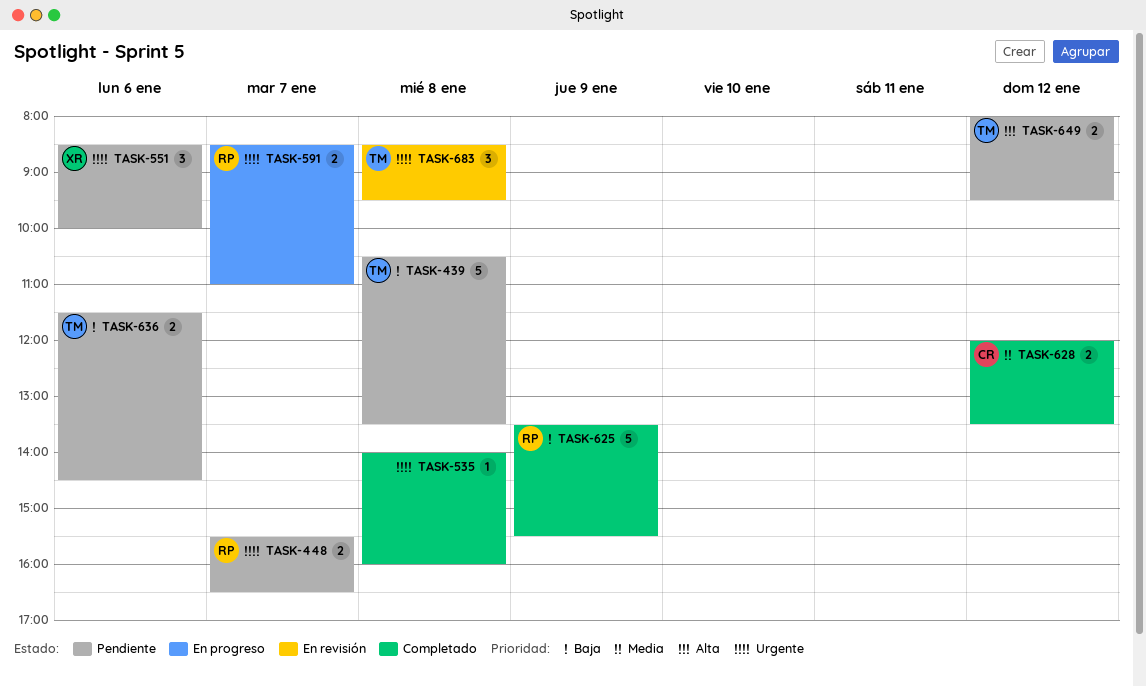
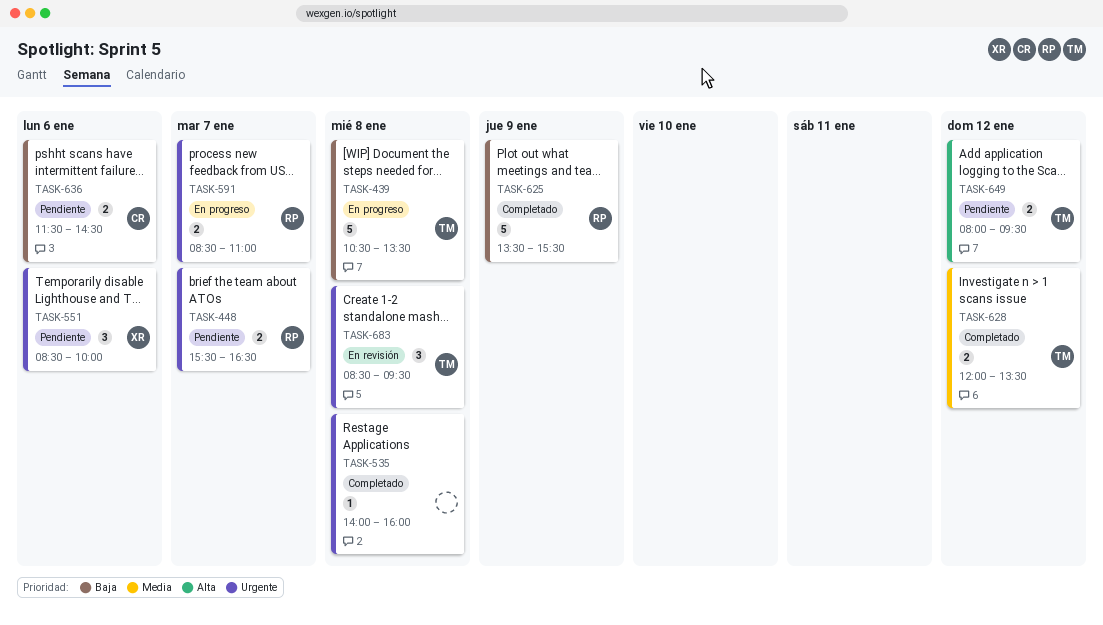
TASK-439, status: Pendiente -> En progreso
TASK-628, owner: CR -> TM
TASK-636, owner: TM -> CR

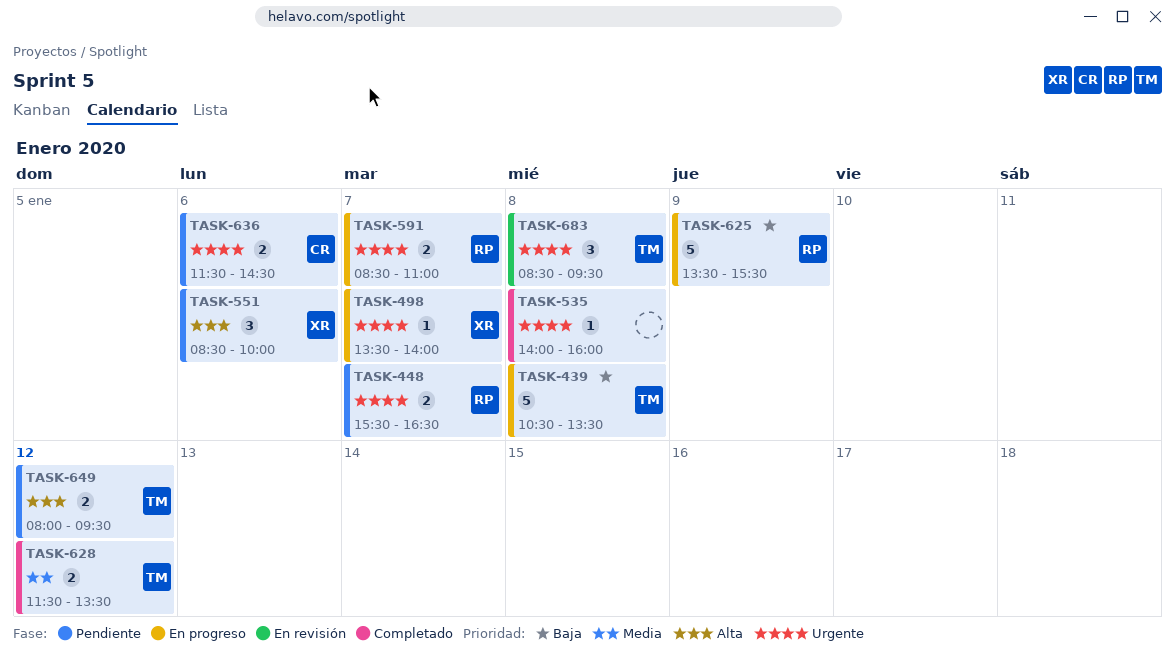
TASK-498: none -> present
TASK-551, priority: Urgente -> Alta
TASK-625, status: Completado -> En progreso
TASK-628, begins: 12:00 -> 11:30
TASK-636, priority: Baja -> Urgente

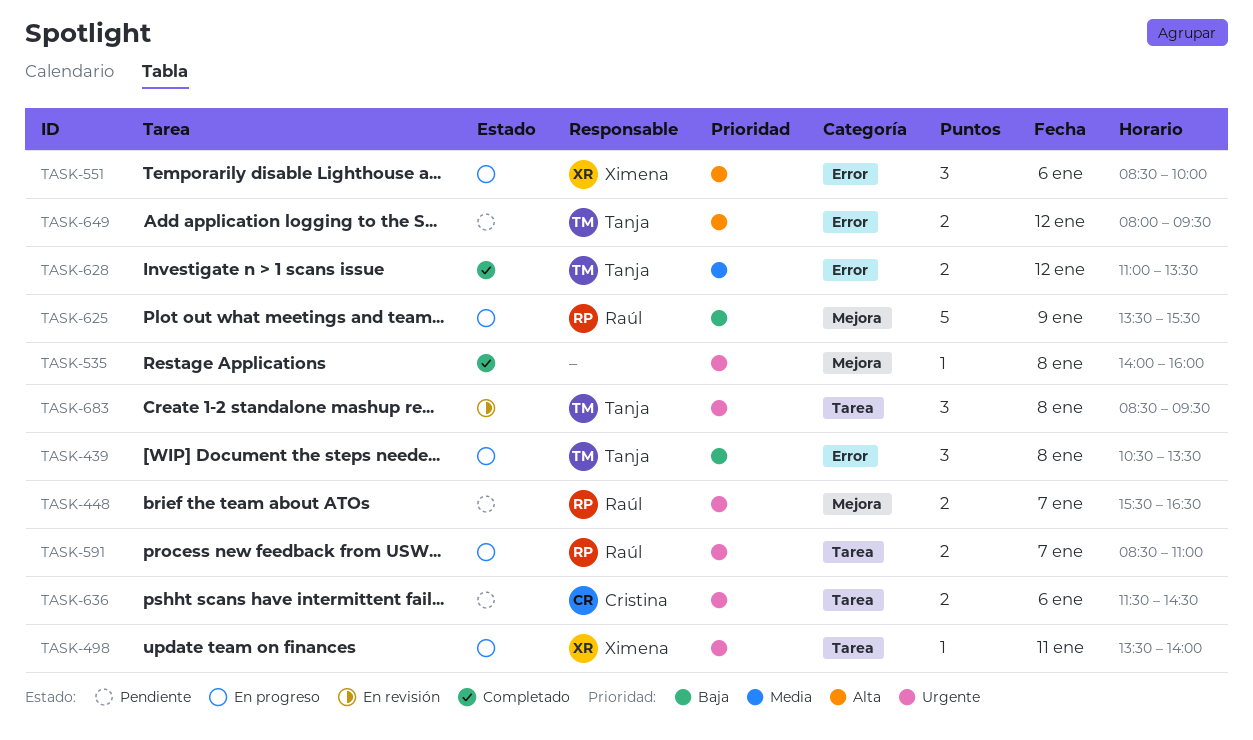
TASK-439, estimate: 5 -> 3
TASK-498, day: Jan 7 -> Jan 11
TASK-551, status: Pendiente -> En progreso
TASK-628, begins: 11:30 -> 11:00

